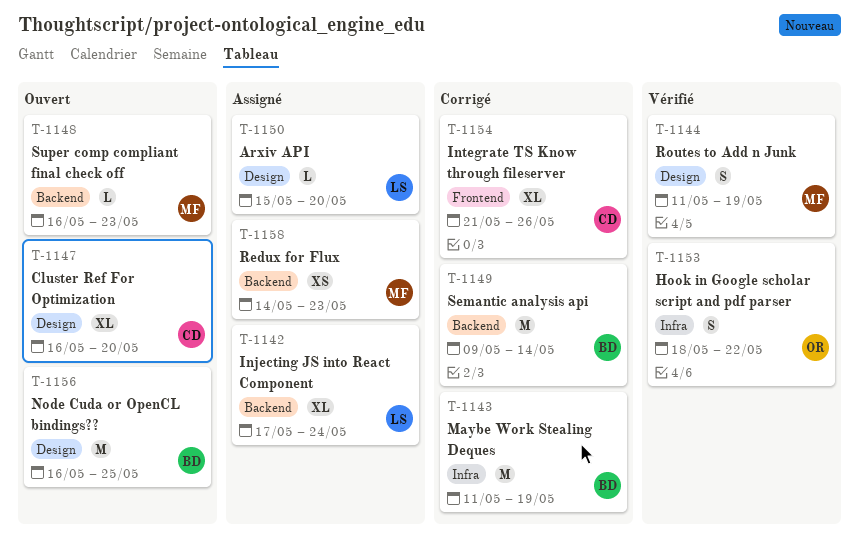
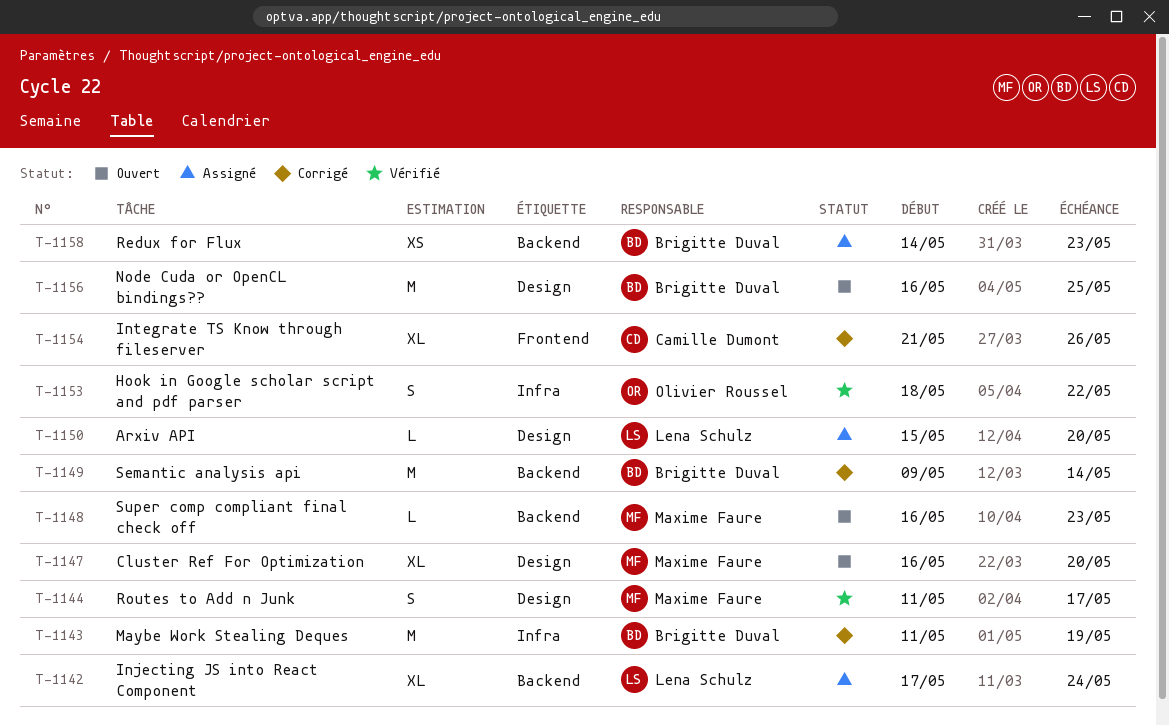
T-1144, due: May 19 -> May 17
T-1147, owner: Camille Dumont -> Maxime Faure
T-1158, owner: Maxime Faure -> Brigitte Duval

